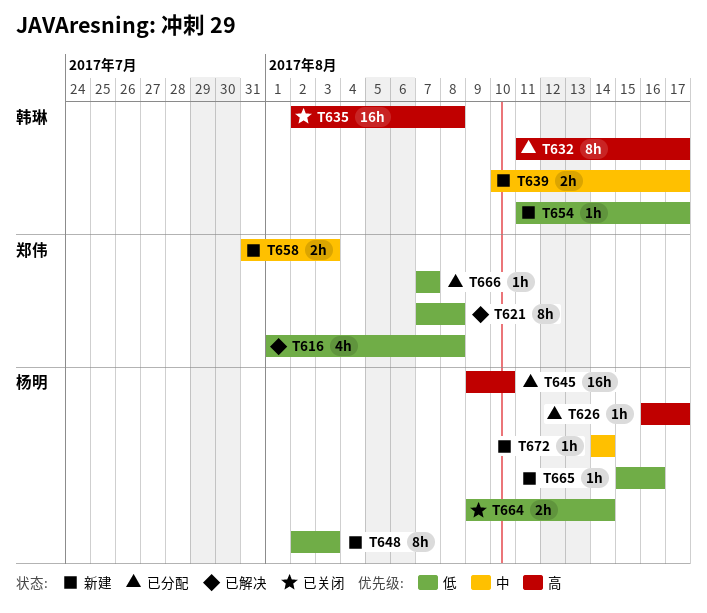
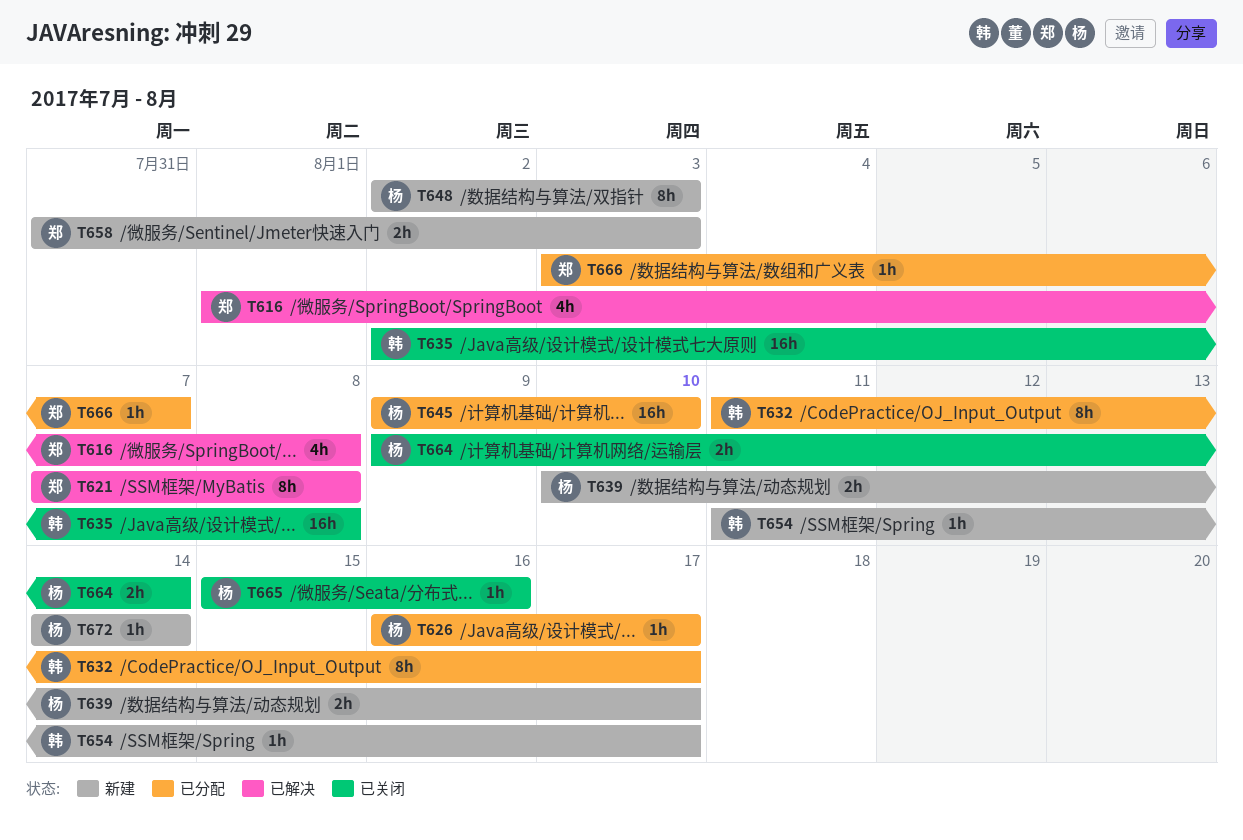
T639, owner: 韩琳 -> 杨明
T665, status: 新建 -> 已关闭
T666, start: Aug 7 -> Aug 3

